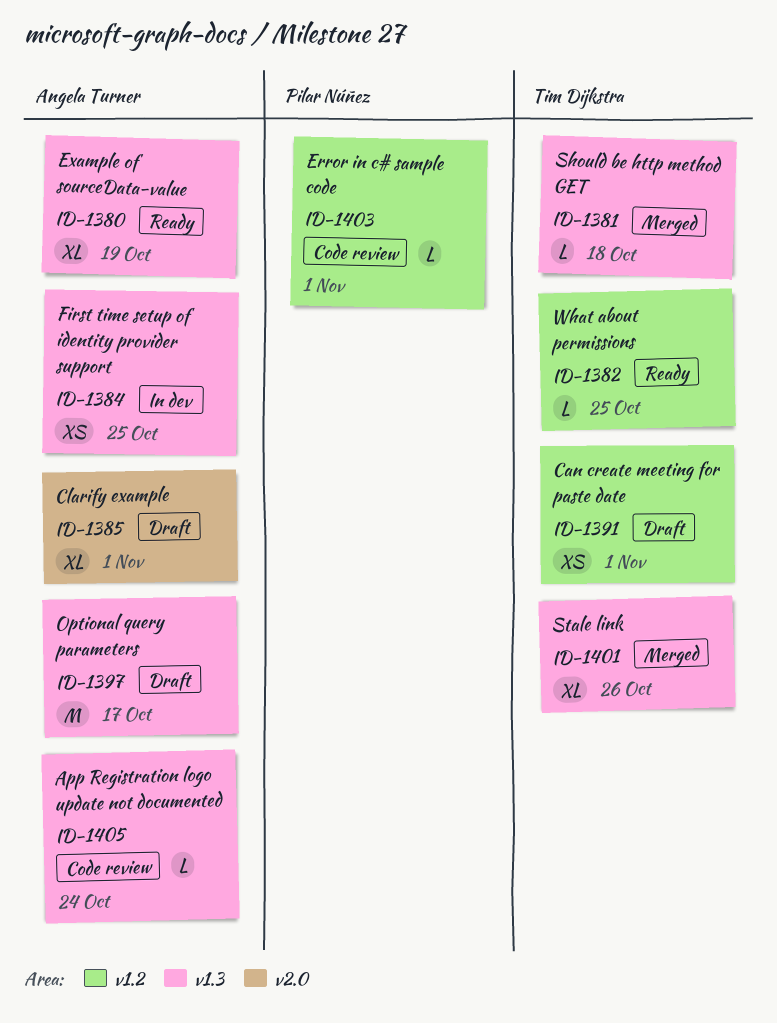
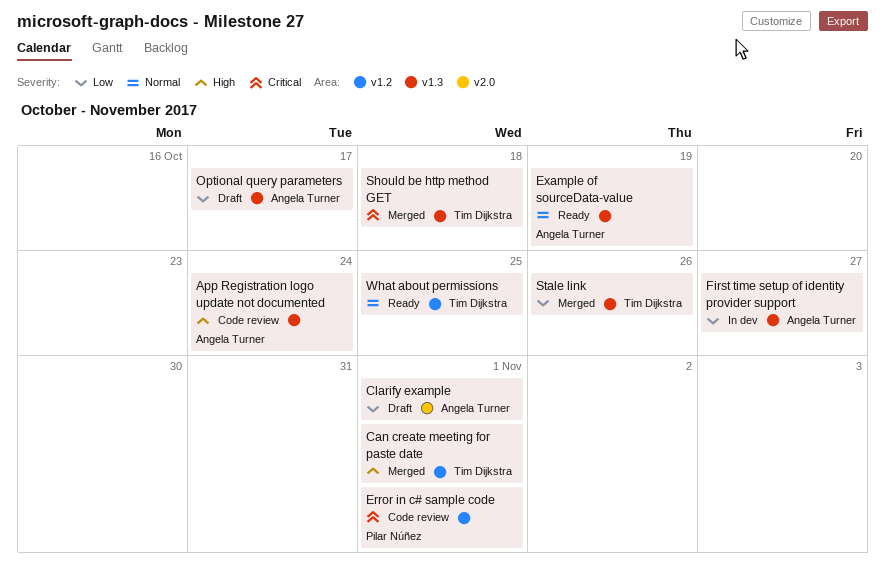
Can create meeting for paste date, status: Draft -> Merged
First time setup of identity provider support, due: Oct 25 -> Oct 27

